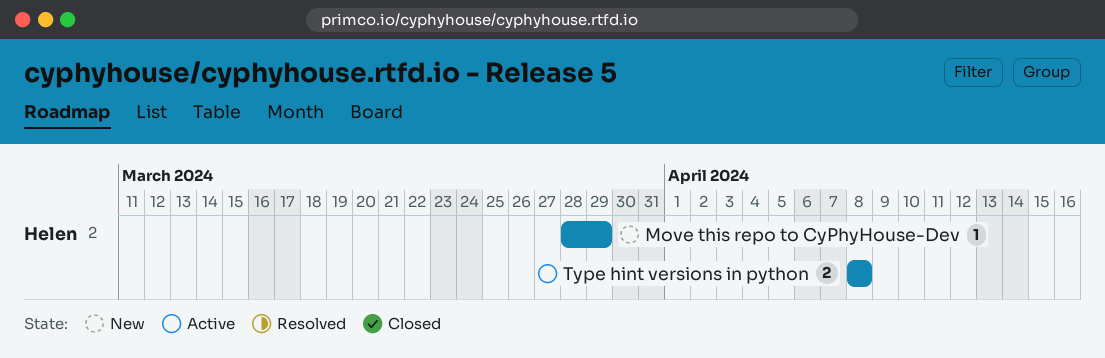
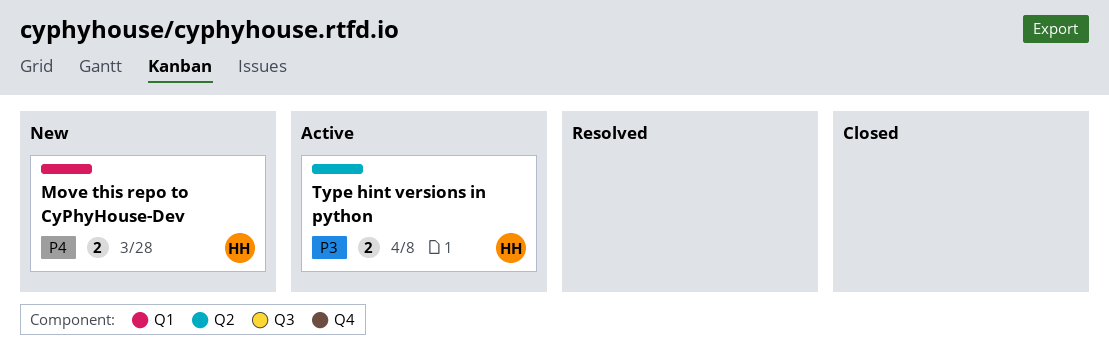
Move this repo to CyPhyHouse-Dev, estimate: 1 -> 2
Move this repo to CyPhyHouse-Dev, due: Mar 29 -> Mar 28

